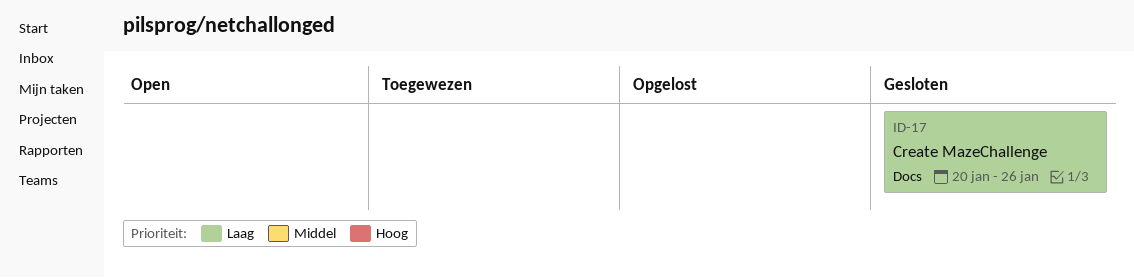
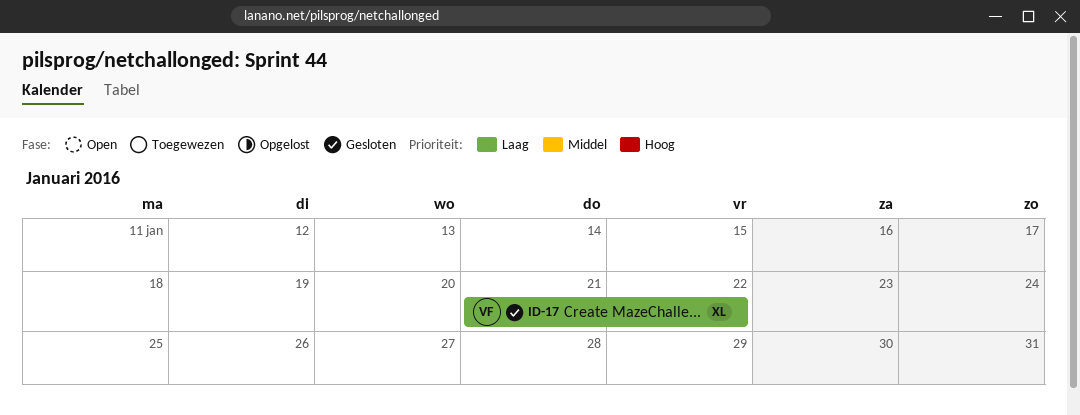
ID-17, start: Jan 20 -> Jan 21
ID-17, due: Jan 26 -> Jan 22

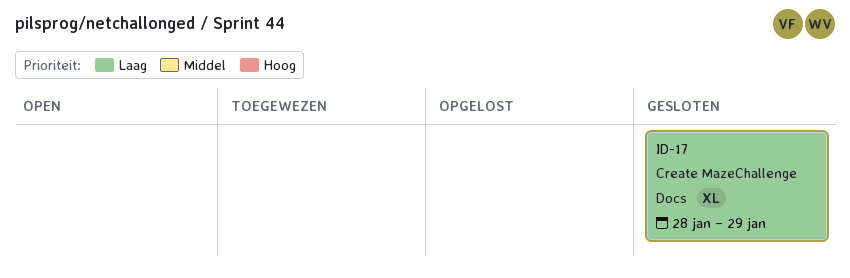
ID-17, start: Jan 21 -> Jan 28
ID-17, due: Jan 22 -> Jan 29

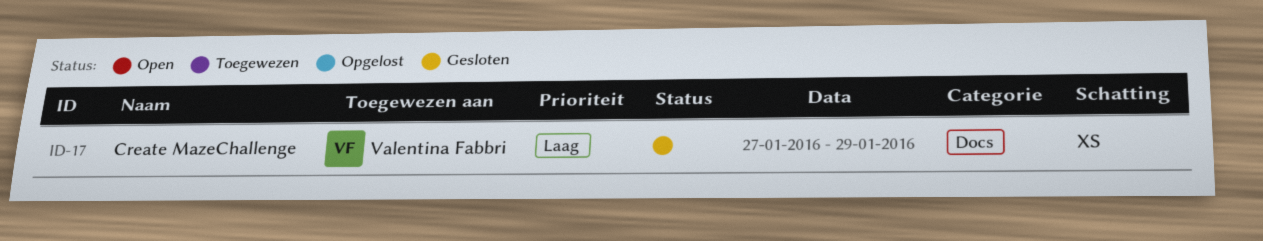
ID-17, estimate: XL -> XS
ID-17, start: Jan 28 -> Jan 27

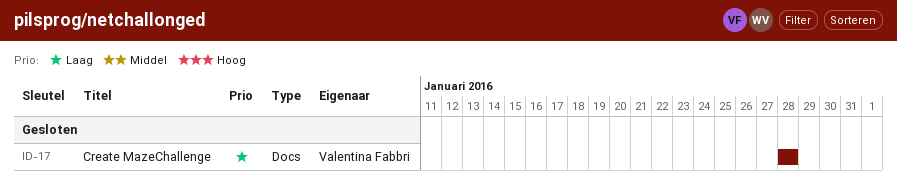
ID-17, start: Jan 27 -> Jan 28
ID-17, due: Jan 29 -> Jan 28

